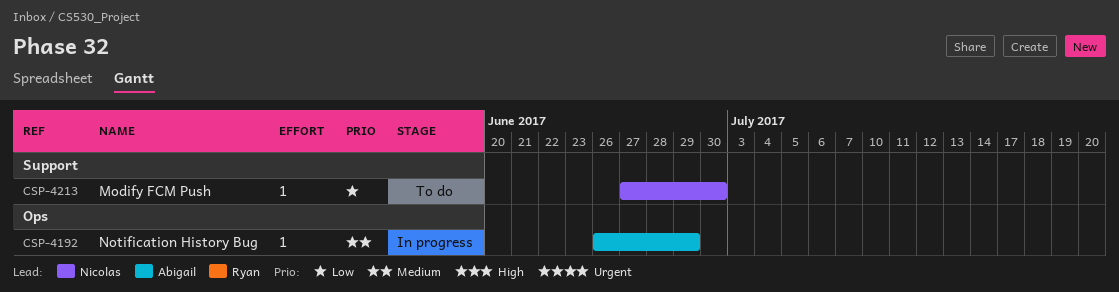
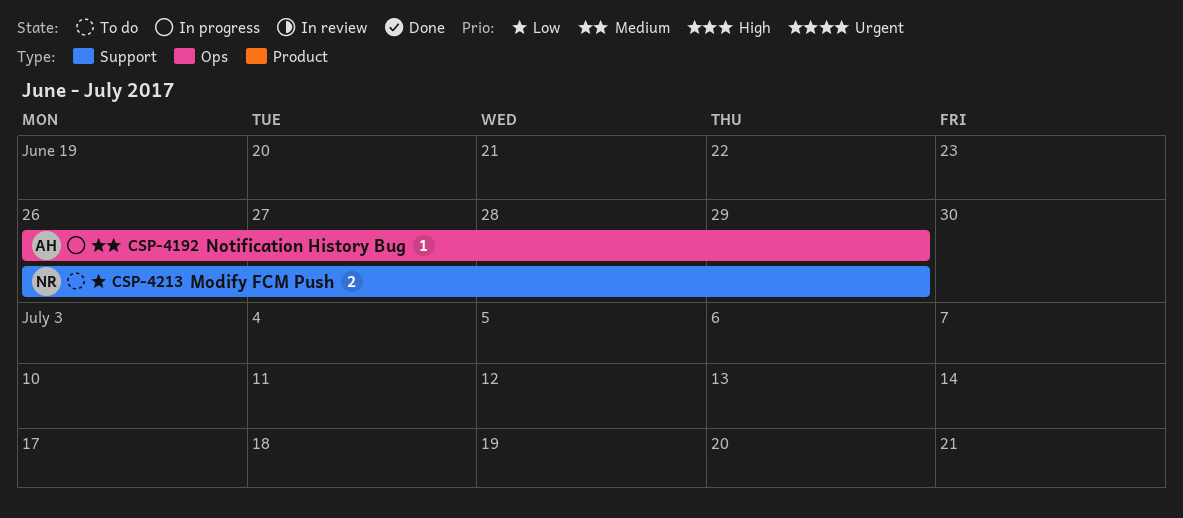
CSP-4213, estimate: 1 -> 2
CSP-4213, start: Jun 27 -> Jun 26
CSP-4213, due: Jun 30 -> Jun 29

